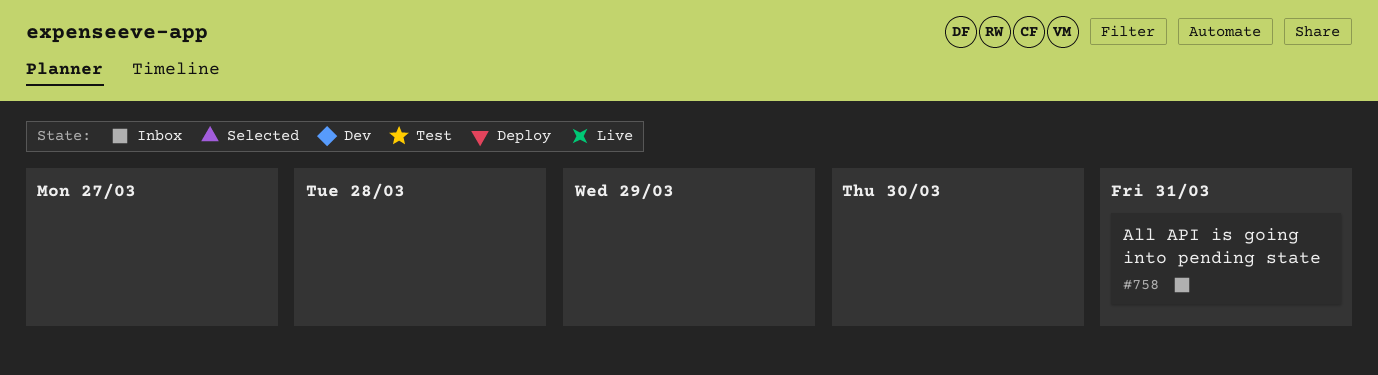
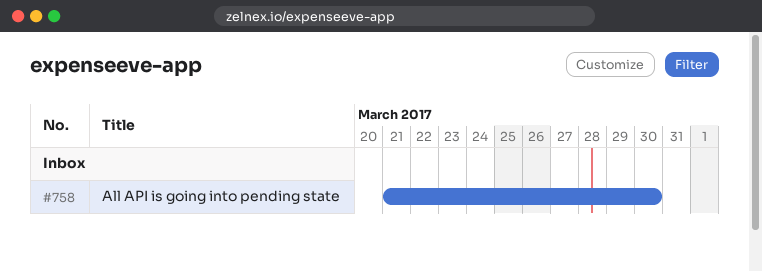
#758, due: Mar 31 -> Mar 30

